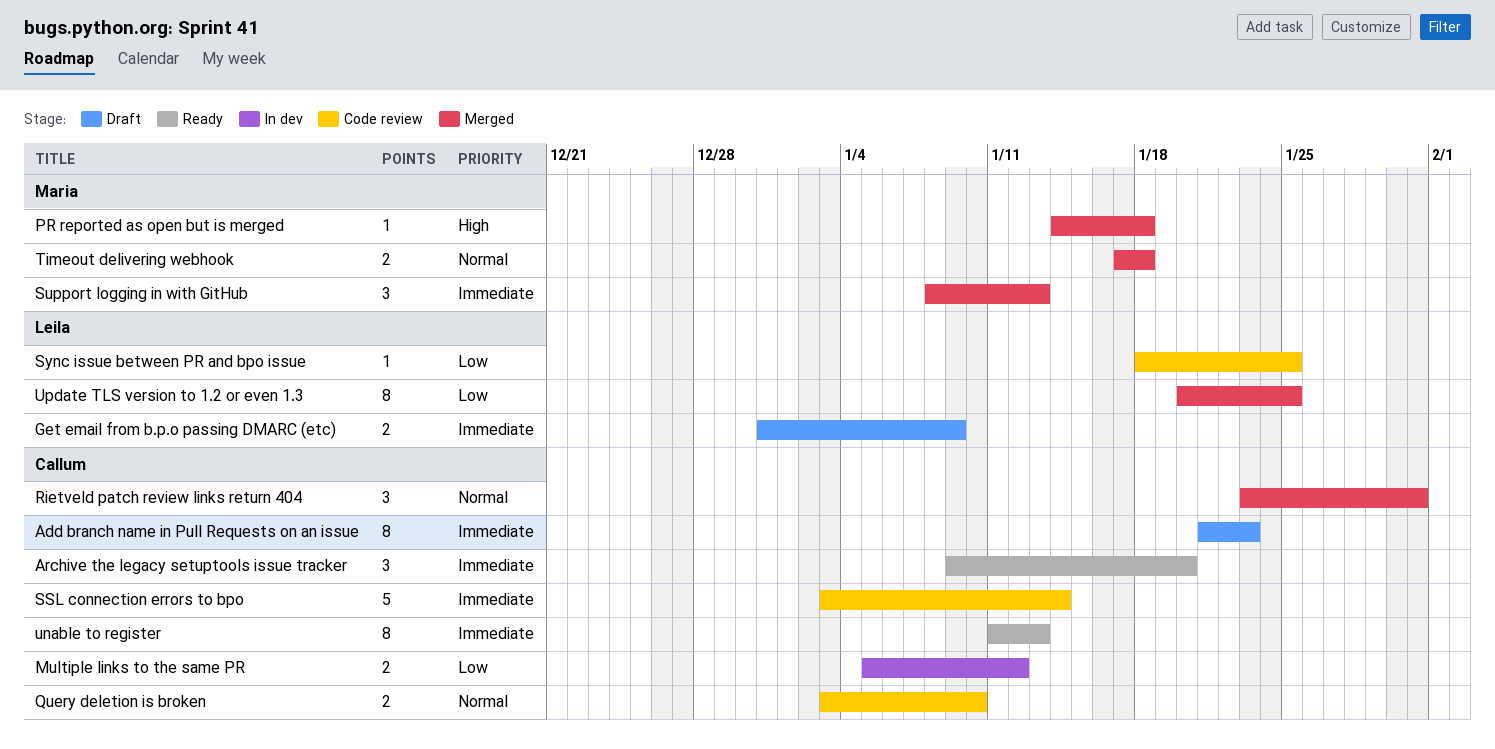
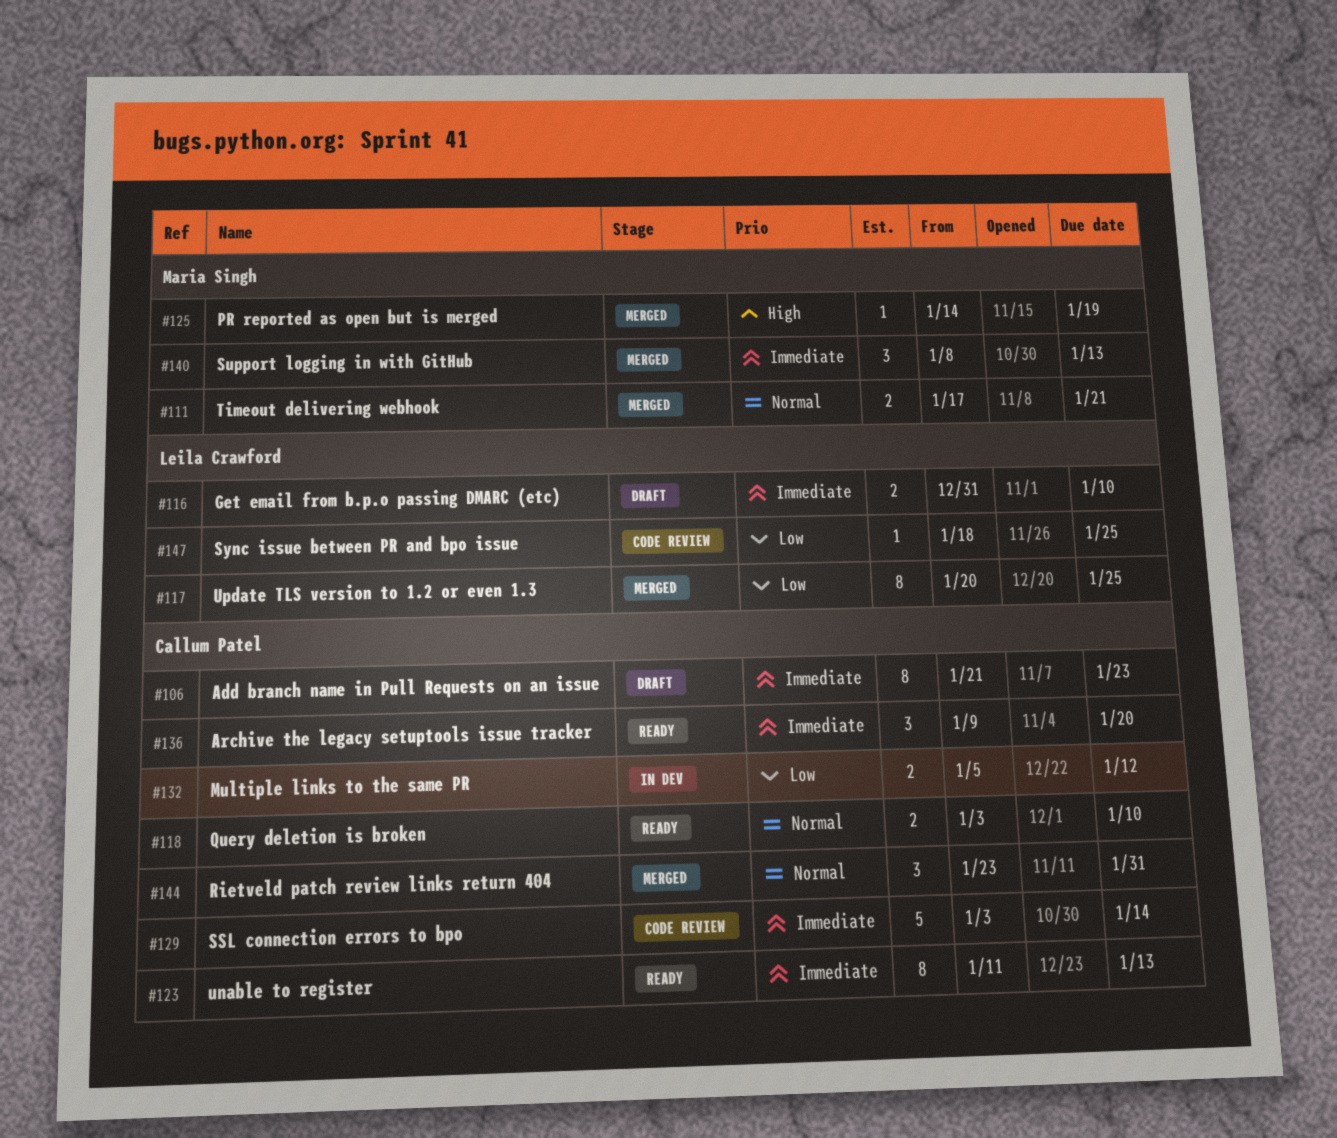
Get email from b.p.o passing DMARC (etc), due: Jan 9 -> Jan 10
PR reported as open but is merged, due: Jan 18 -> Jan 19
Query deletion is broken, status: Code review -> Ready
Timeout delivering webhook, due: Jan 18 -> Jan 21

